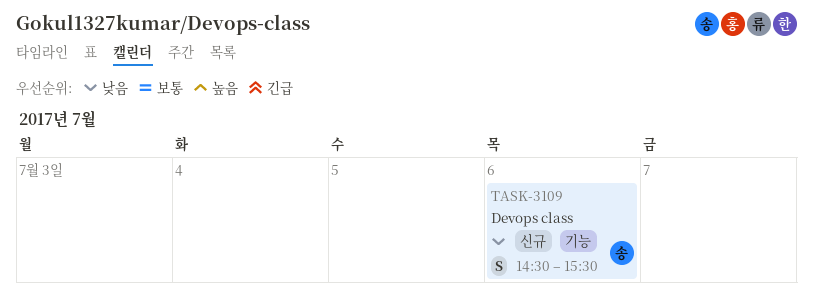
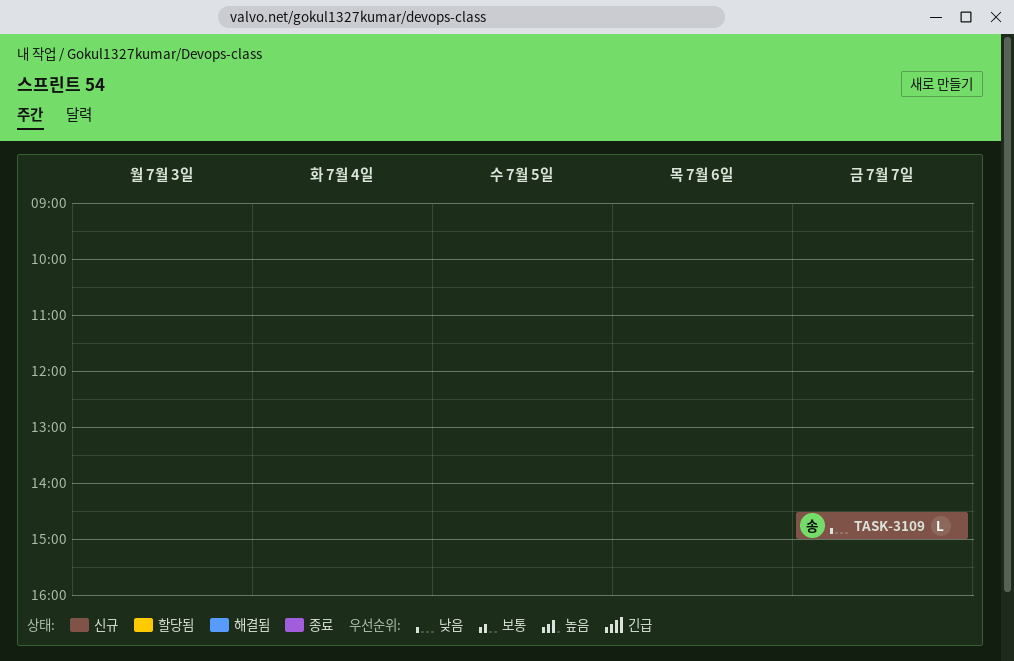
TASK-3109, estimate: S -> L
TASK-3109, day: Jul 6 -> Jul 7
TASK-3109, ends: 15:30 -> 15:00

